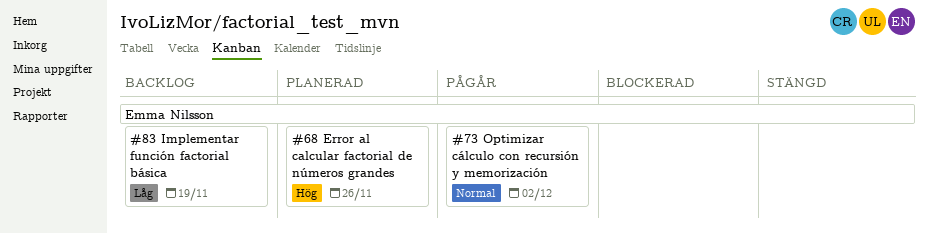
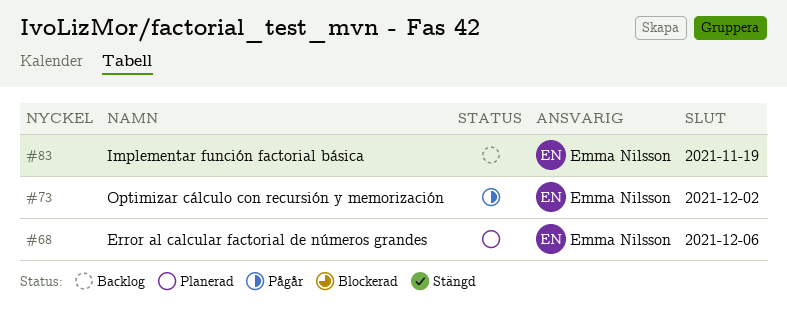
#68, due: Nov 26 -> Dec 6

